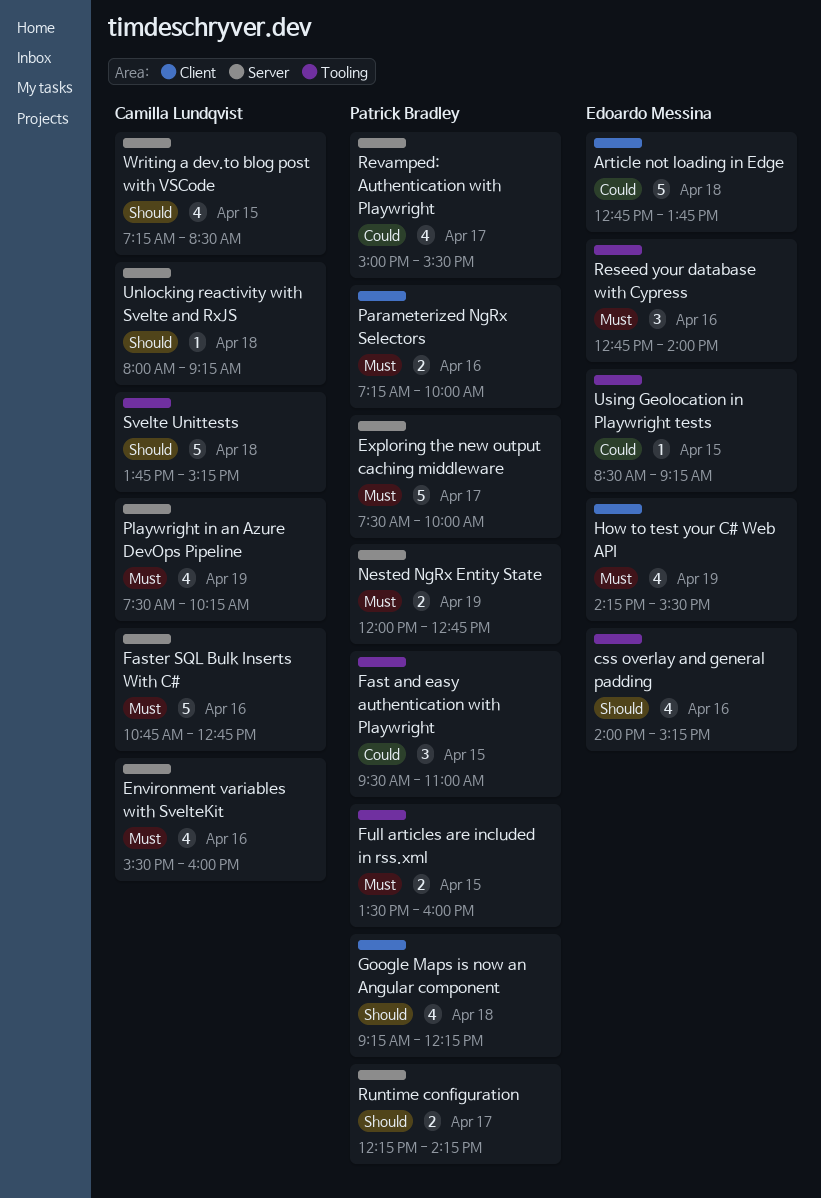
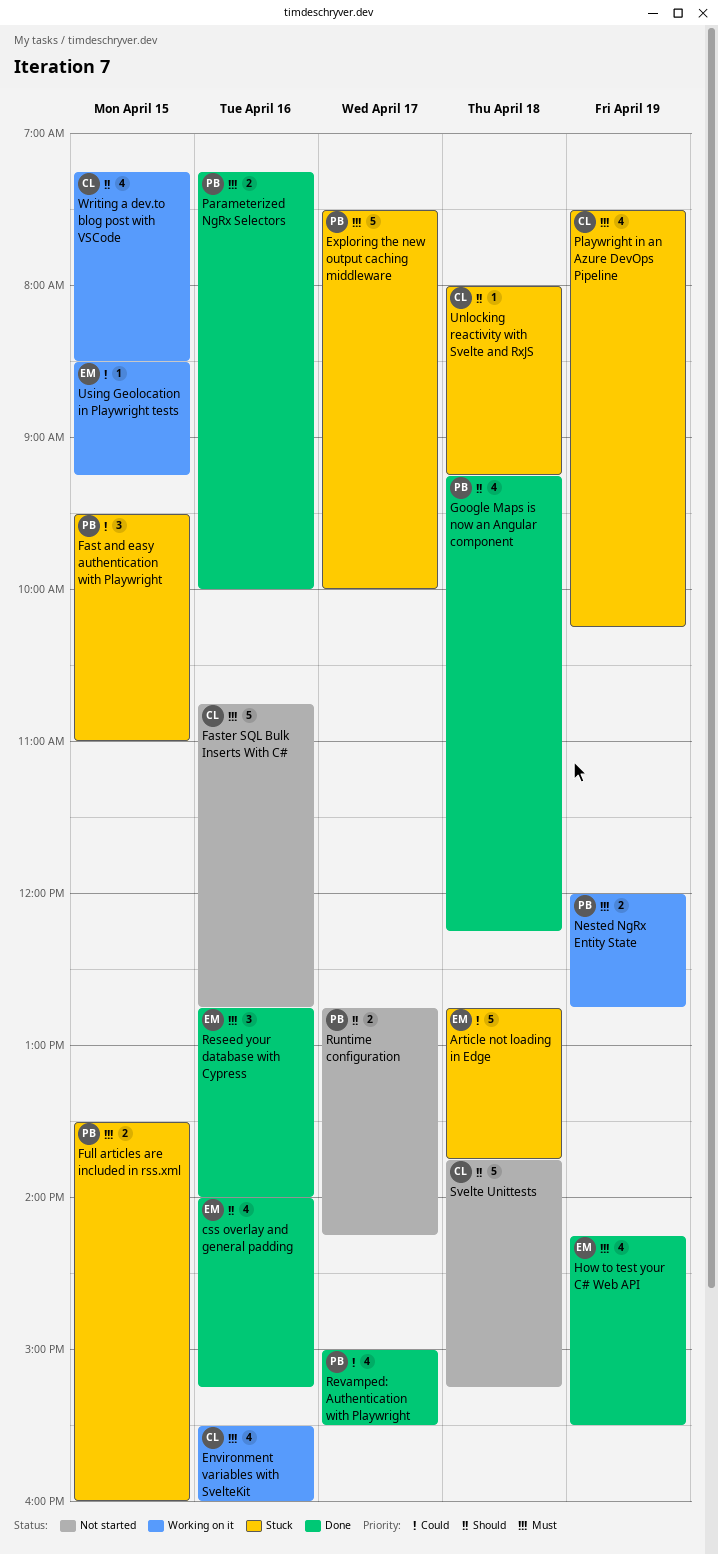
Runtime configuration, begins: 12:15 -> 12:45

